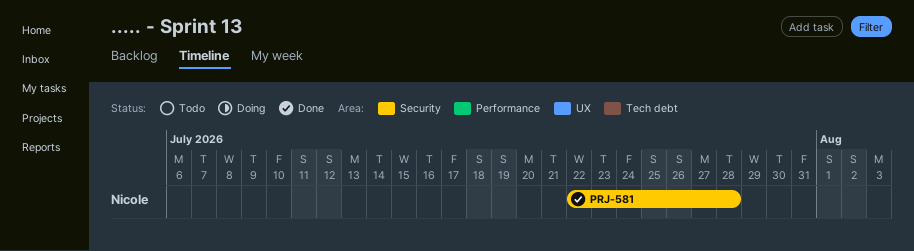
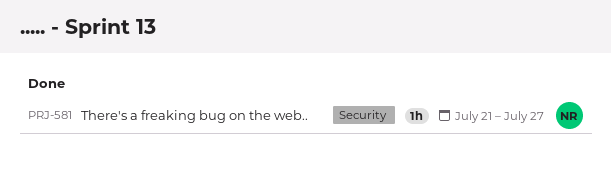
PRJ-581, start: Jul 22 -> Jul 21
PRJ-581, due: Jul 28 -> Jul 27

